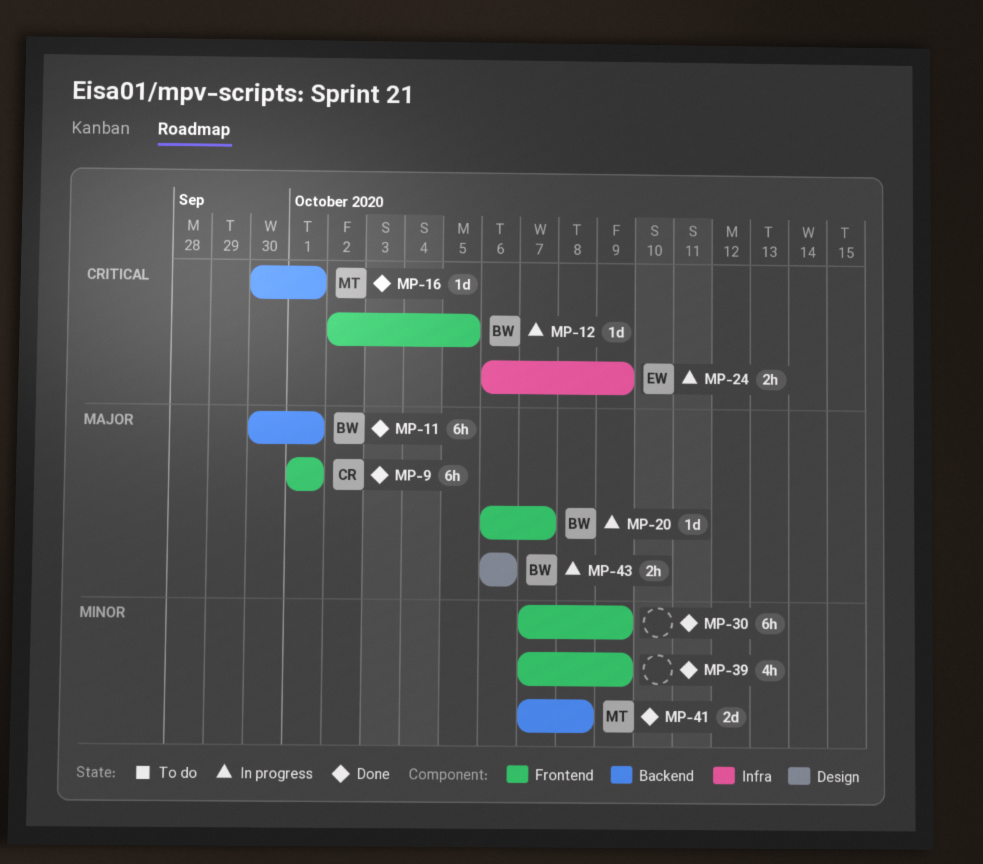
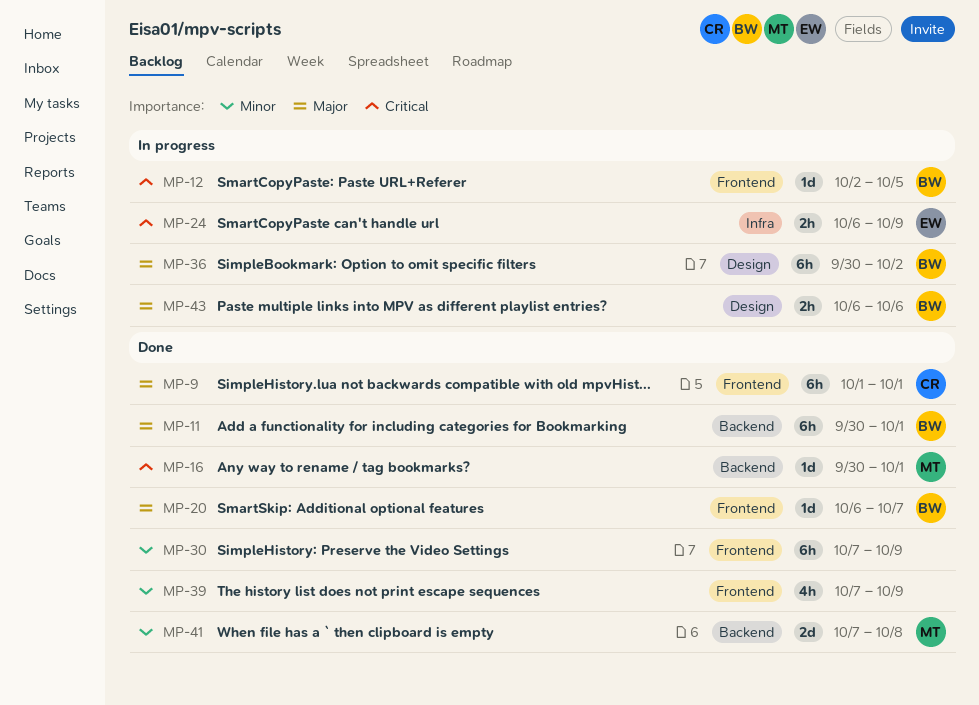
MP-20, status: In progress -> Done
MP-36: none -> present

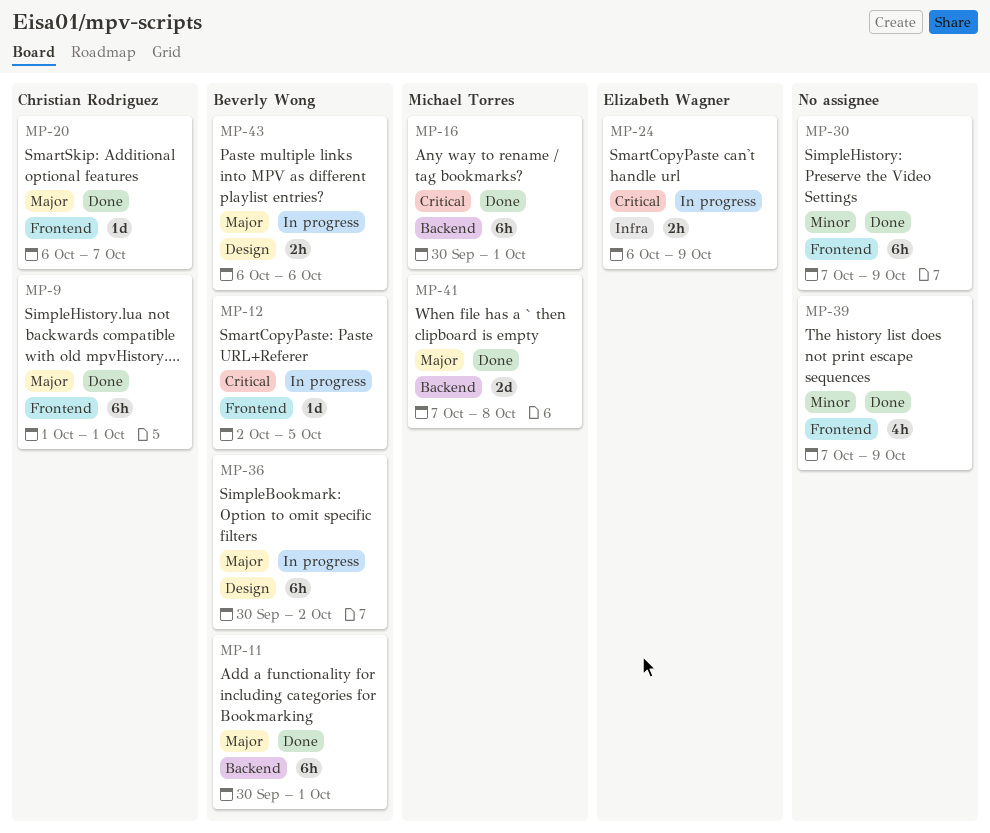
MP-16, estimate: 1d -> 6h
MP-20, owner: Beverly Wong -> Christian Rodriguez
MP-41, priority: Minor -> Major

